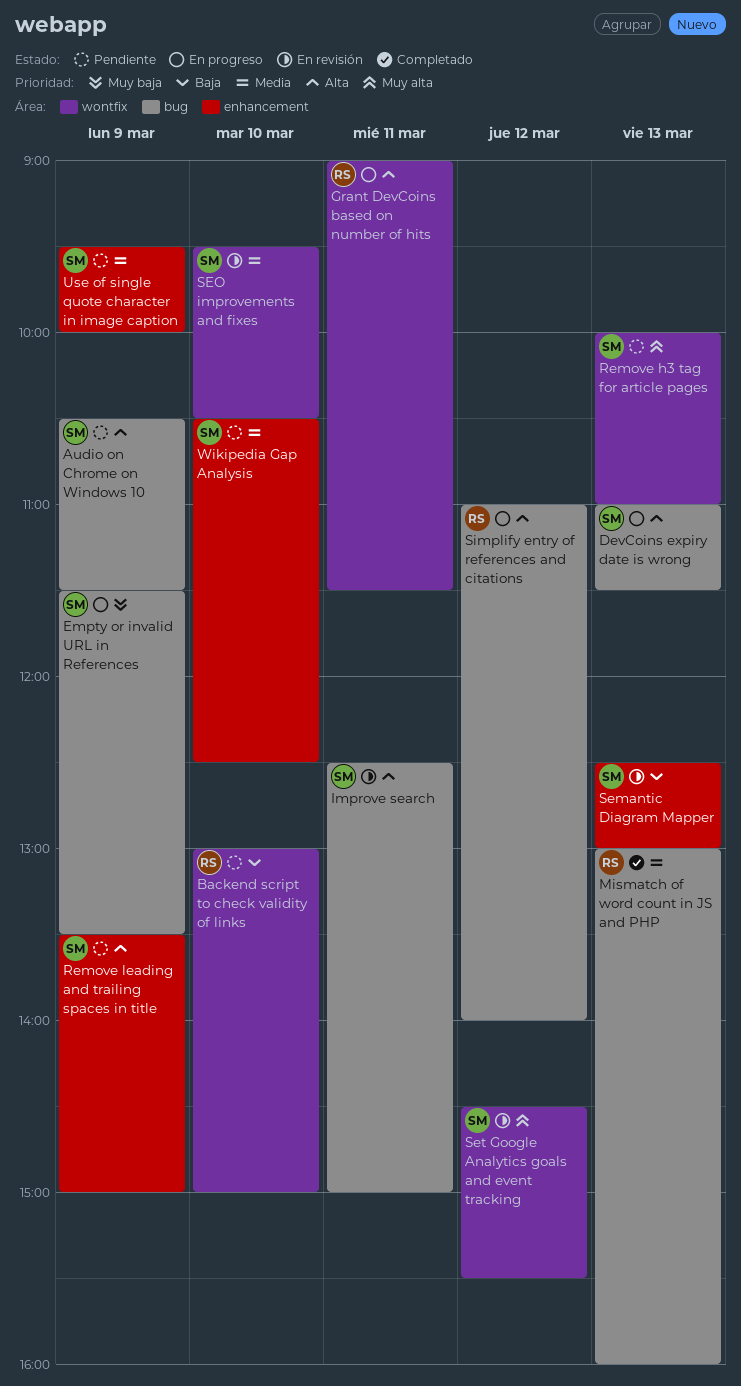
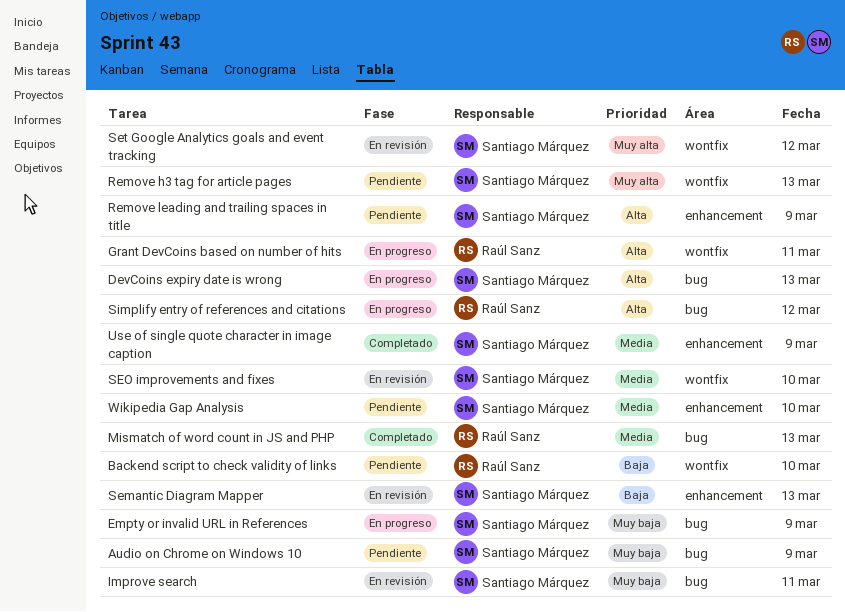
Audio on Chrome on Windows 10, priority: Alta -> Muy baja
Improve search, priority: Alta -> Muy baja
Use of single quote character in image caption, status: Pendiente -> Completado

